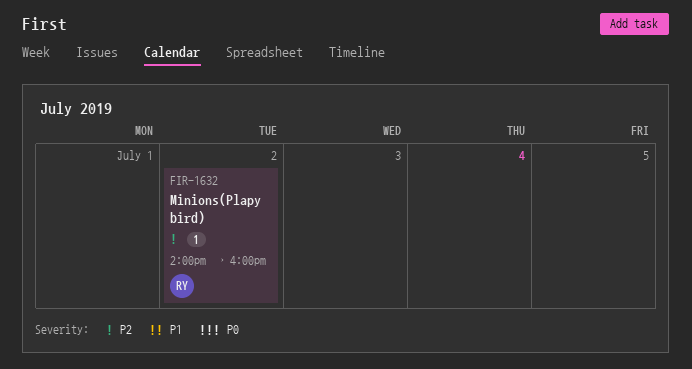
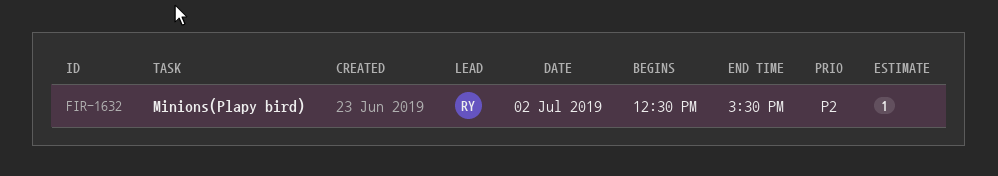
FIR-1632, begins: 14:00 -> 12:30
FIR-1632, ends: 16:00 -> 15:30

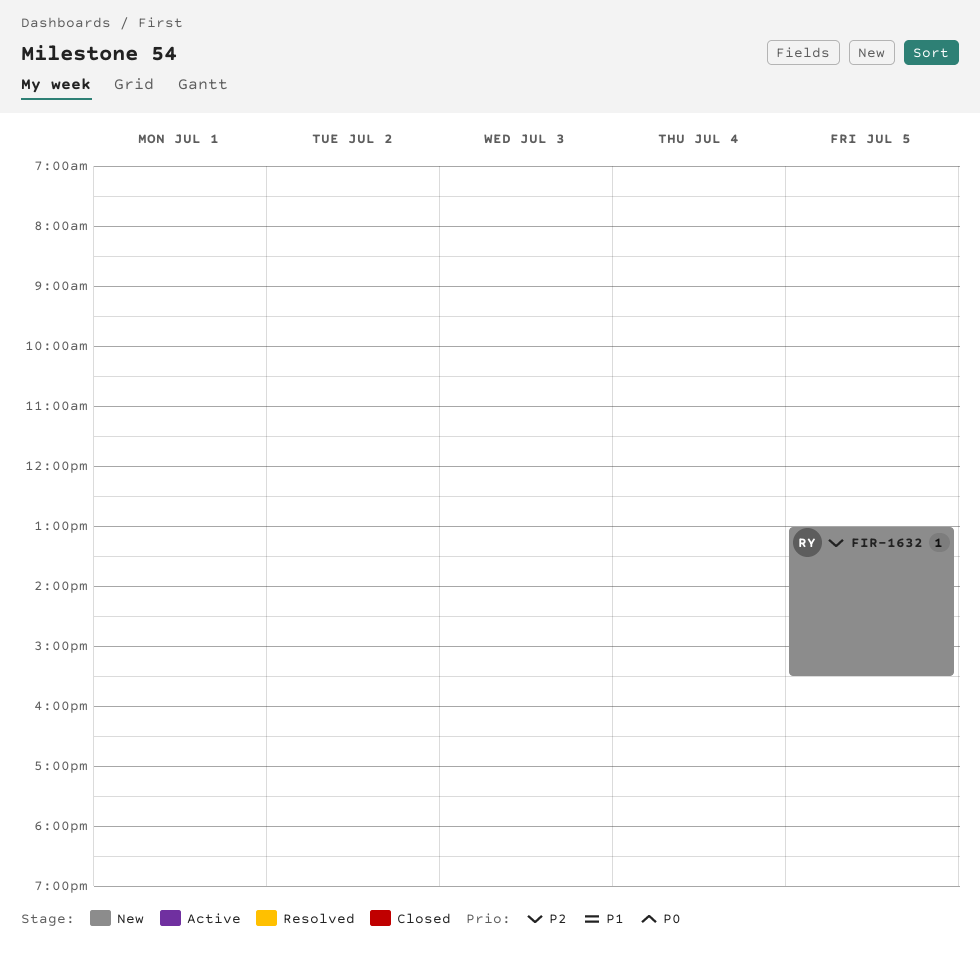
FIR-1632, day: Jul 2 -> Jul 5
FIR-1632, begins: 12:30 -> 13:00

